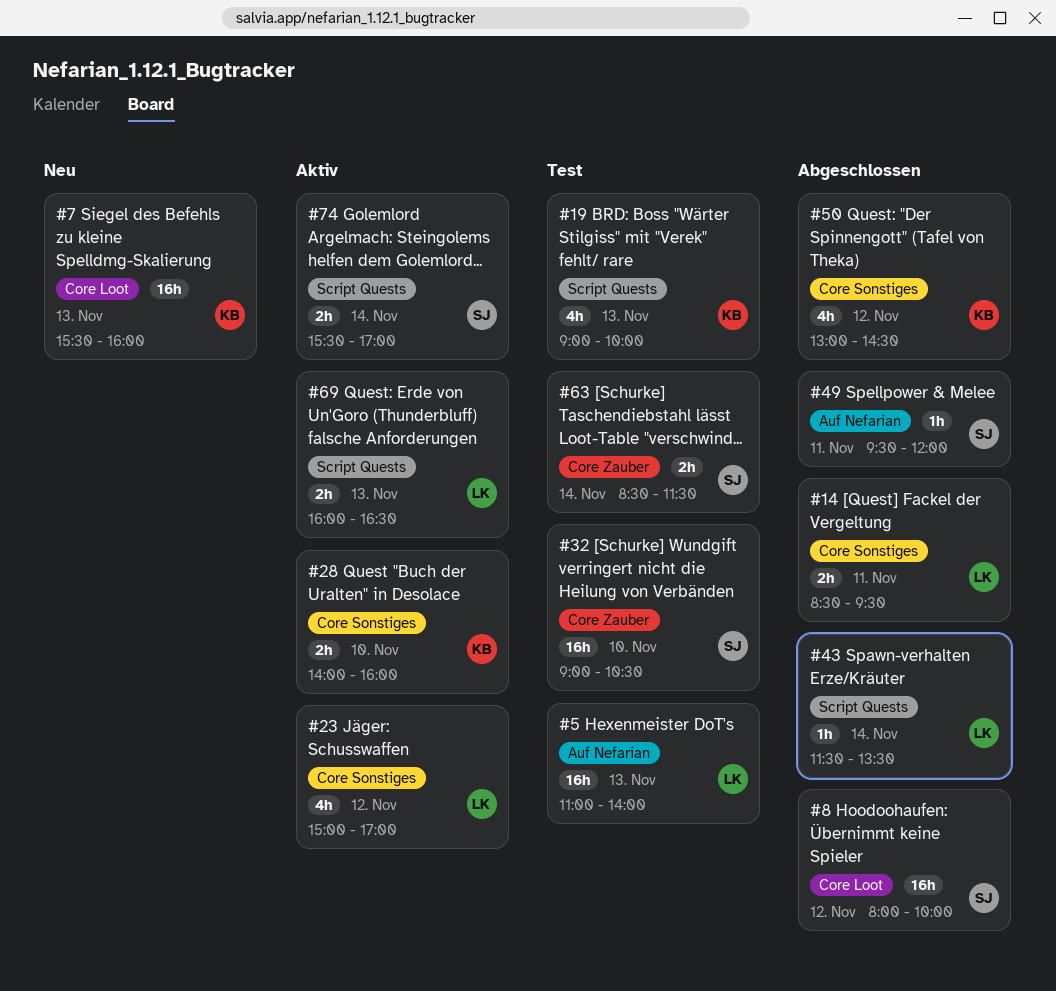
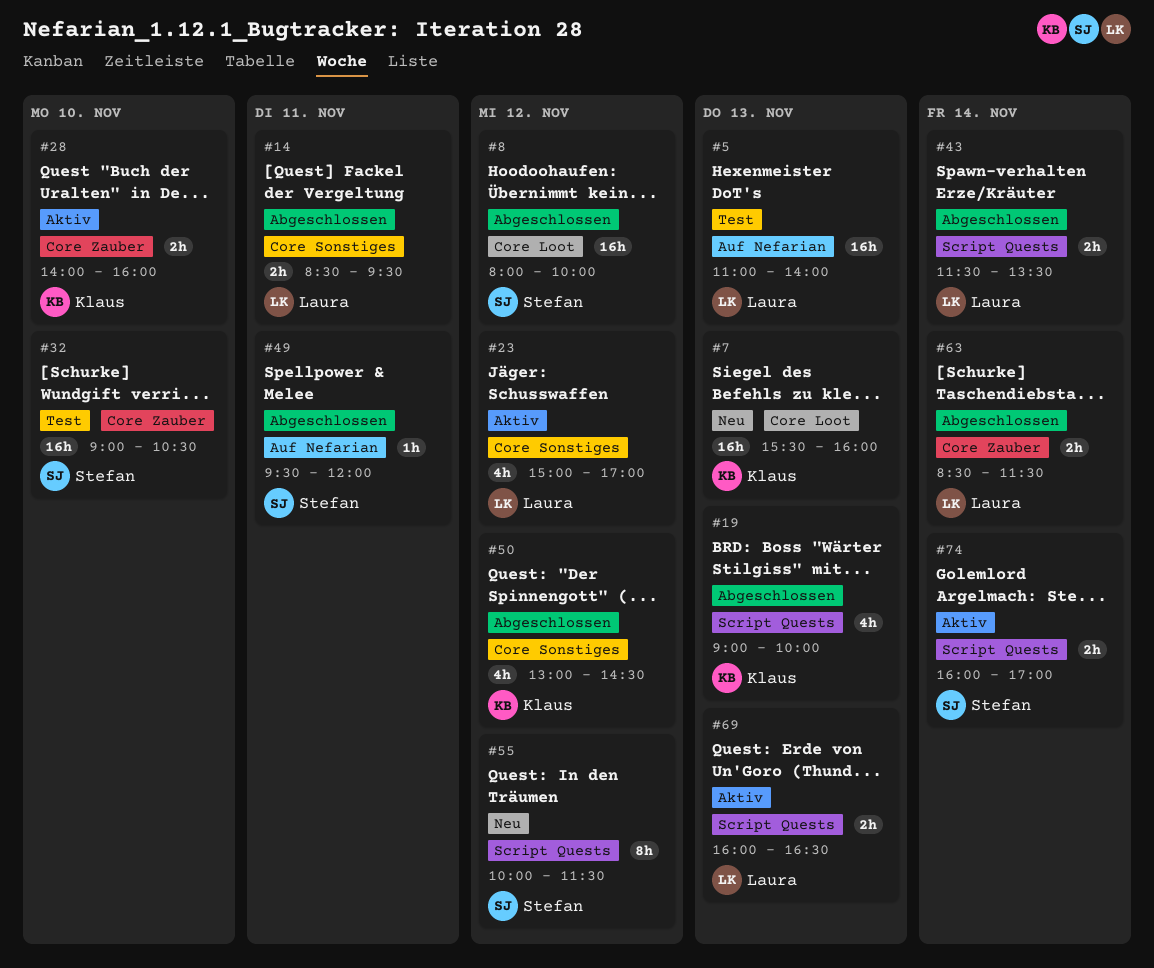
#19, status: Test -> Abgeschlossen
#28, label: Core Sonstiges -> Core Zauber
#43, estimate: 1h -> 2h
#55: none -> present
#63, status: Test -> Abgeschlossen
#63, owner: Stefan -> Laura
#74, begins: 15:30 -> 16:00

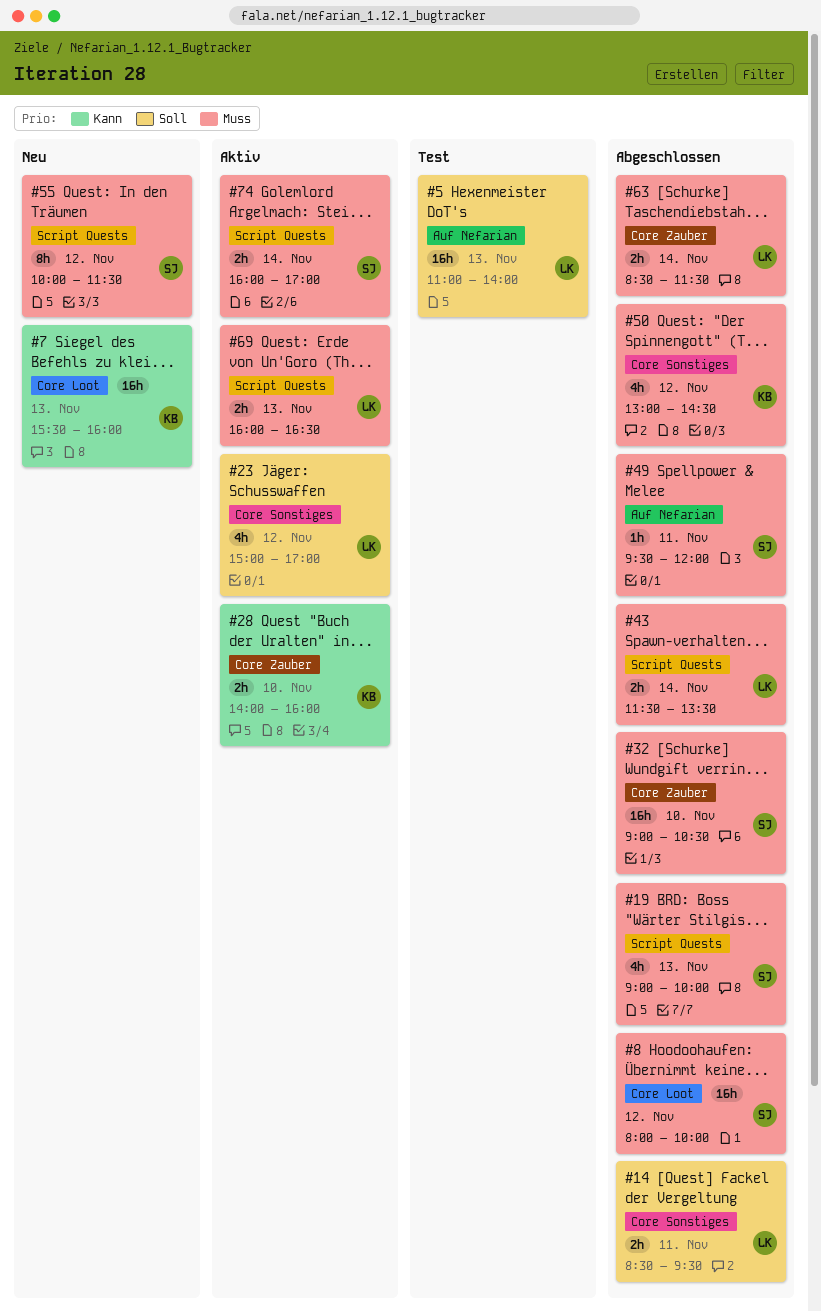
#19, owner: Klaus -> Stefan
#32, status: Test -> Abgeschlossen

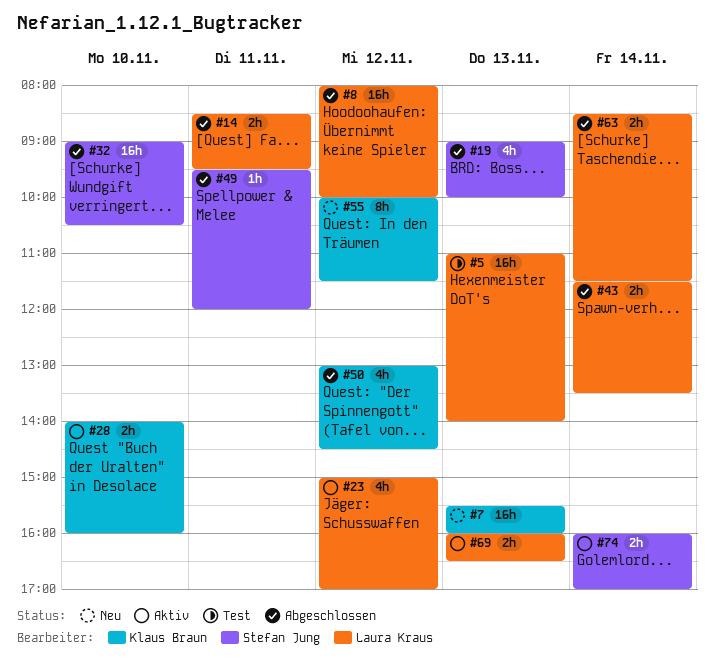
#8, owner: Stefan Jung -> Laura Kraus
#55, owner: Stefan Jung -> Klaus Braun

